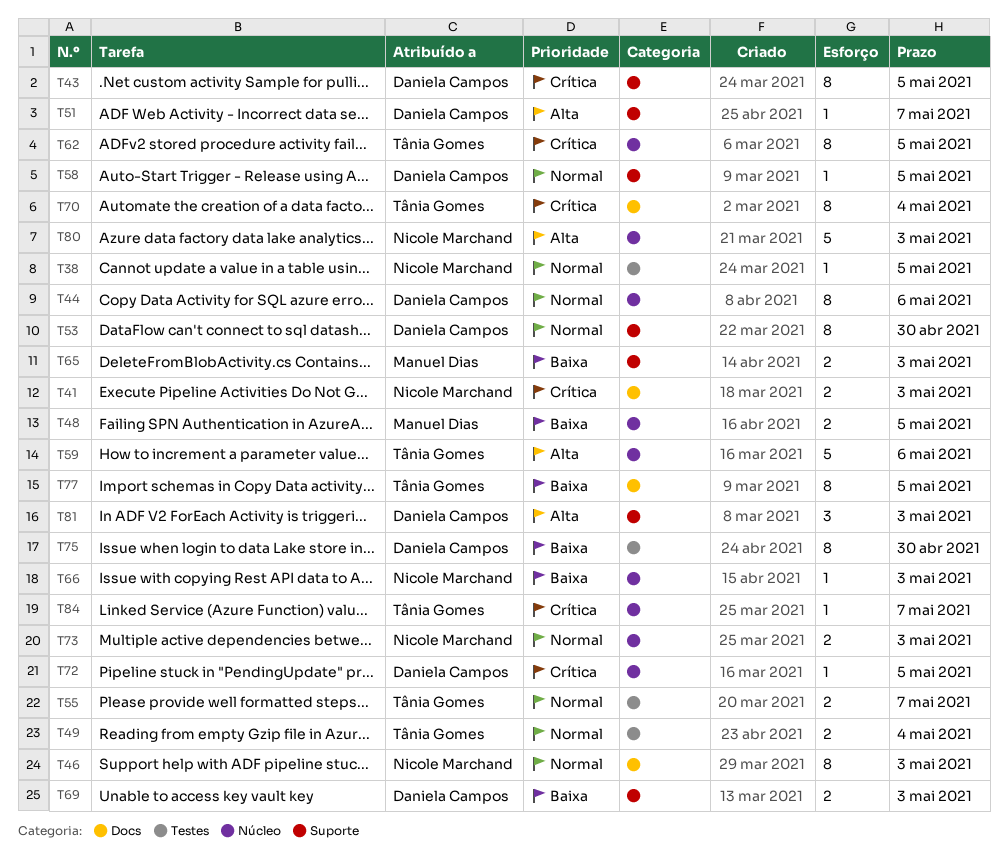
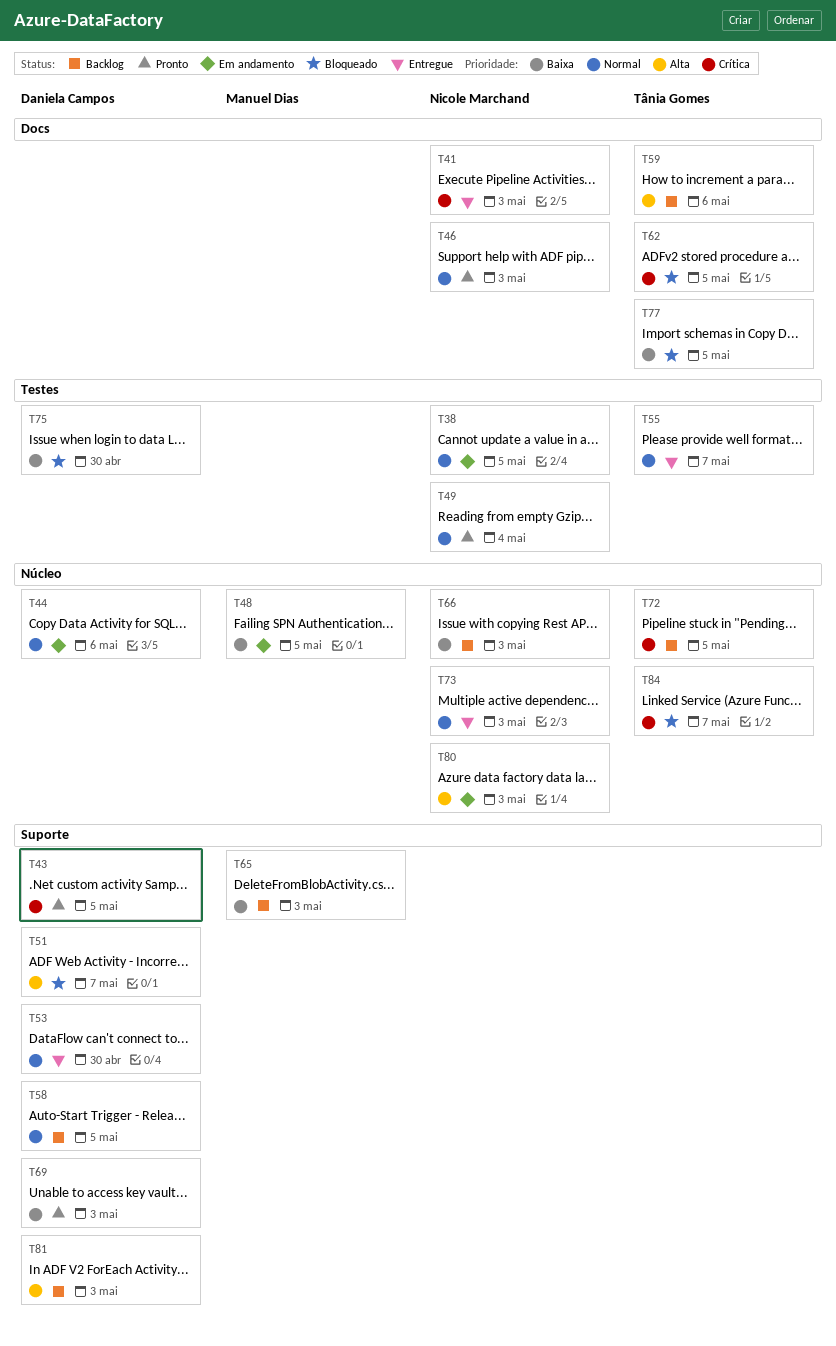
T49, owner: Tânia Gomes -> Nicole Marchand
T59, label: Núcleo -> Docs
T62, label: Núcleo -> Docs
T70: present -> none
T72, owner: Daniela Campos -> Tânia Gomes

